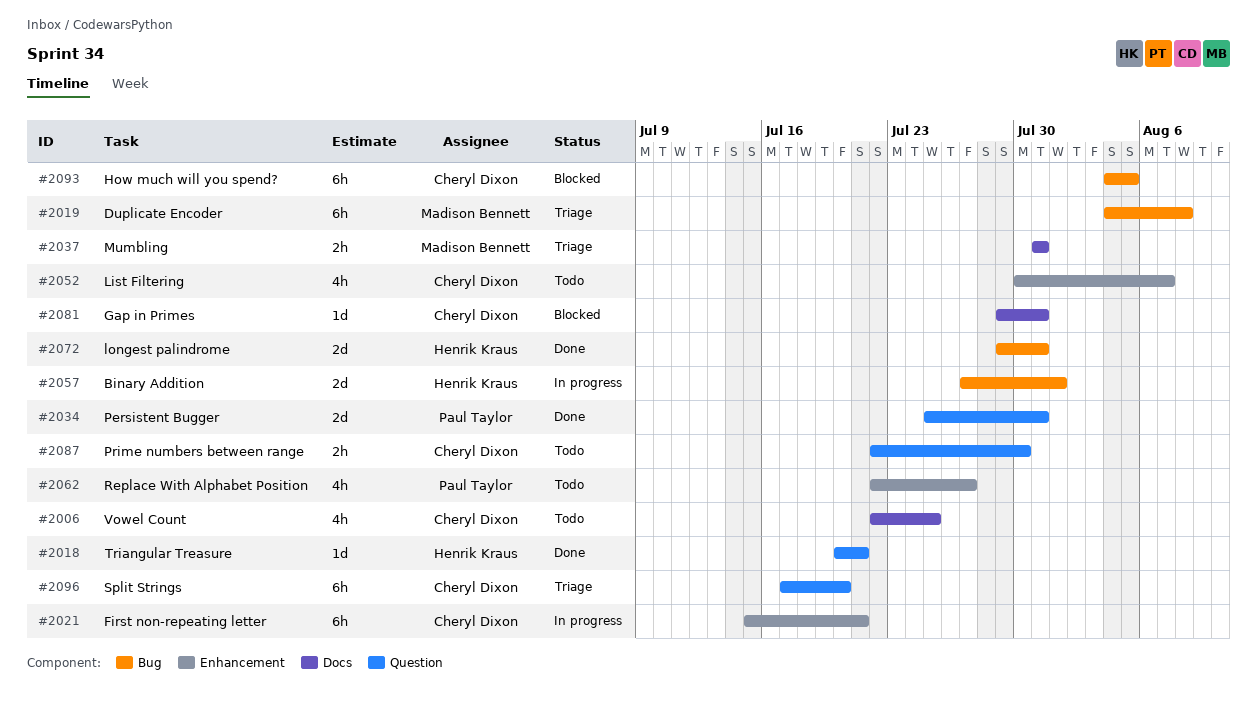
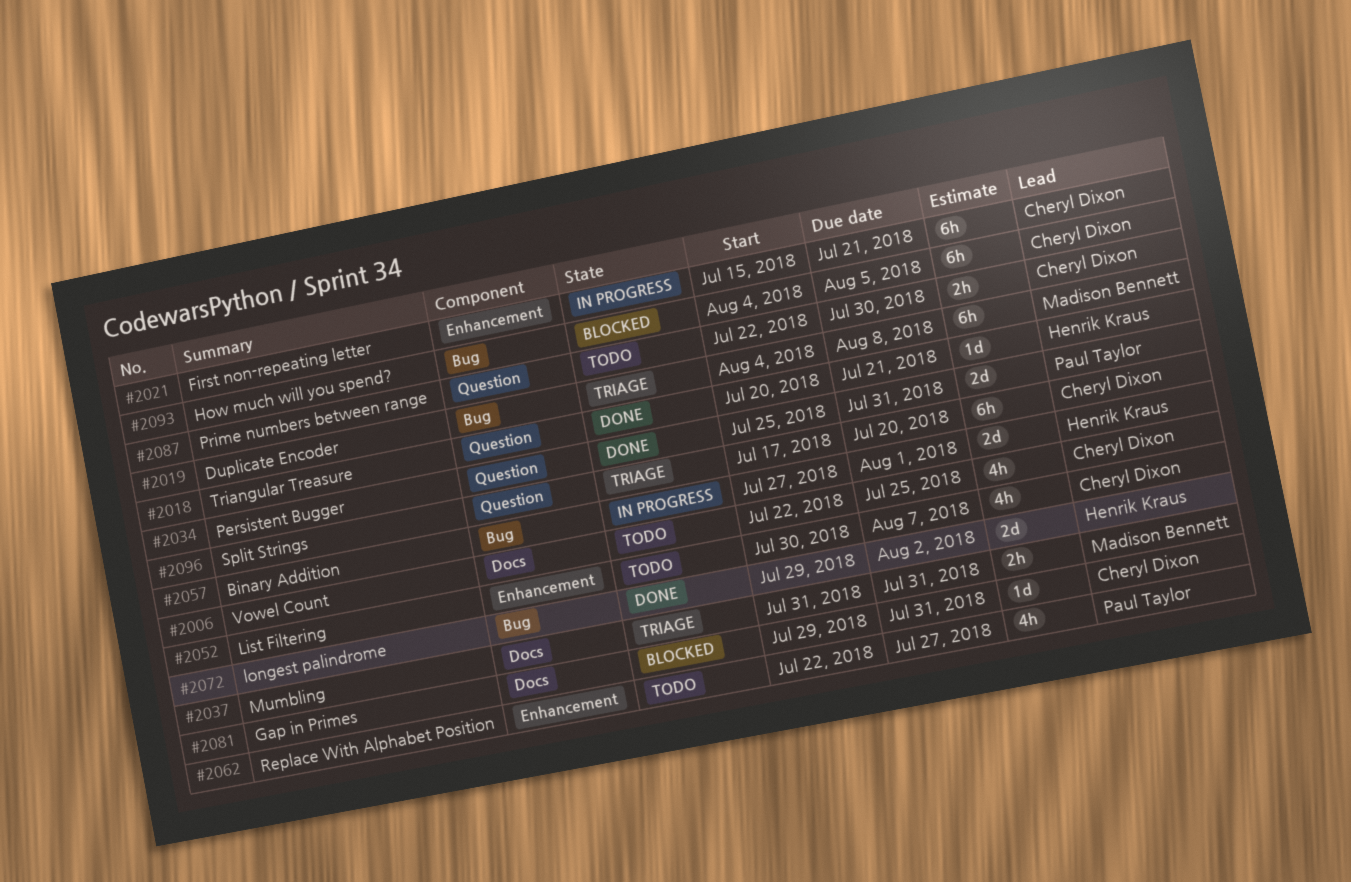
#2072, due: Jul 31 -> Aug 2

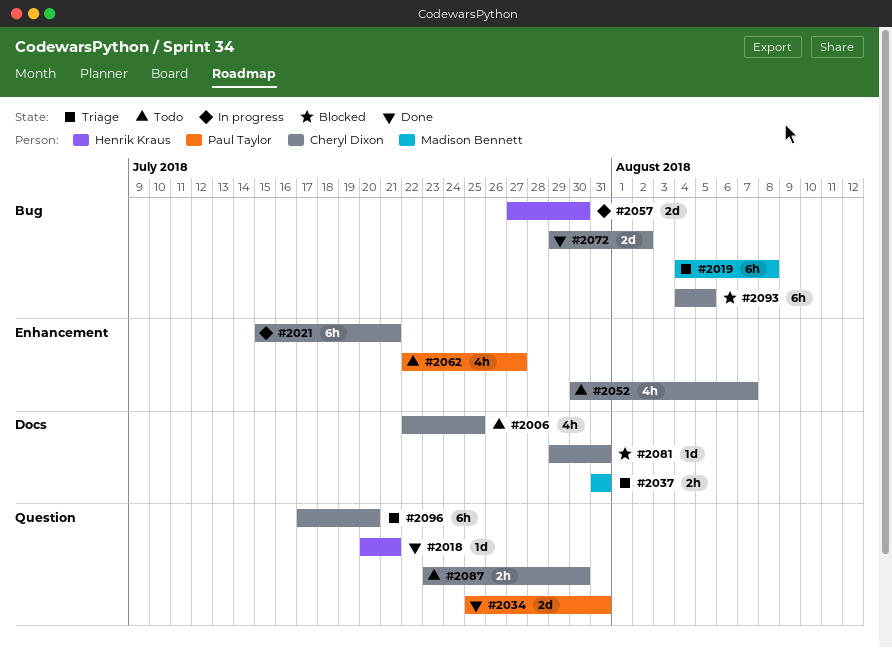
#2057, due: Aug 1 -> Jul 30
#2072, owner: Henrik Kraus -> Cheryl Dixon
#2087, start: Jul 22 -> Jul 23

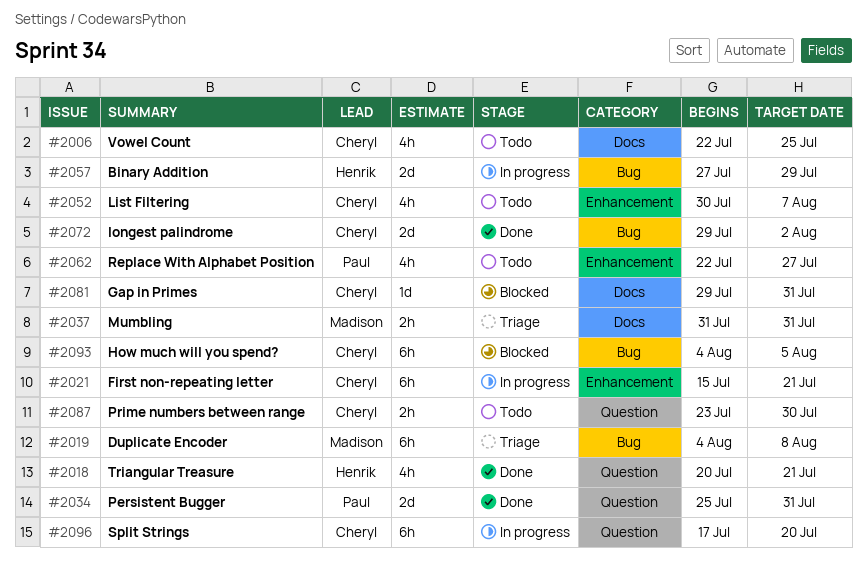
#2018, estimate: 1d -> 4h
#2057, due: Jul 30 -> Jul 29
#2096, status: Triage -> In progress

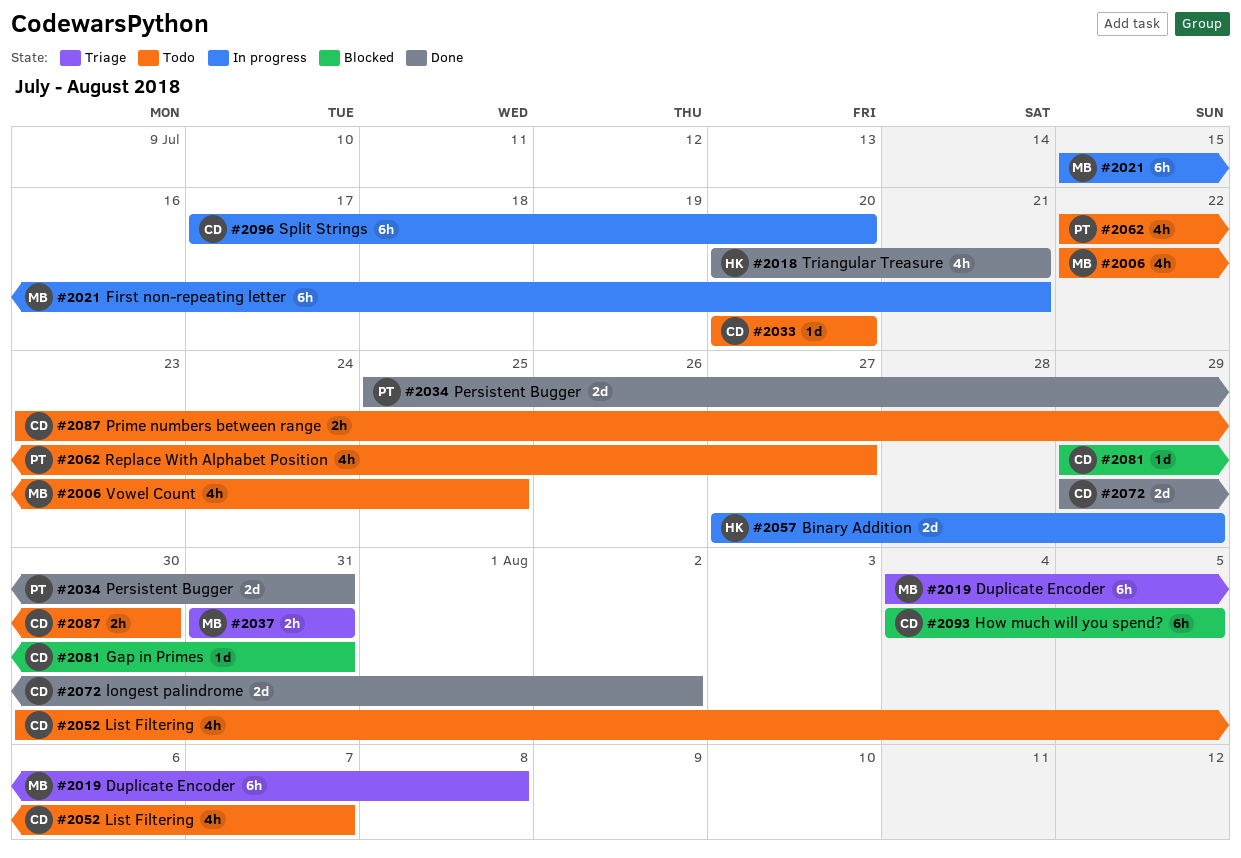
#2006, owner: Cheryl -> Madison
#2021, owner: Cheryl -> Madison
#2033: none -> present

